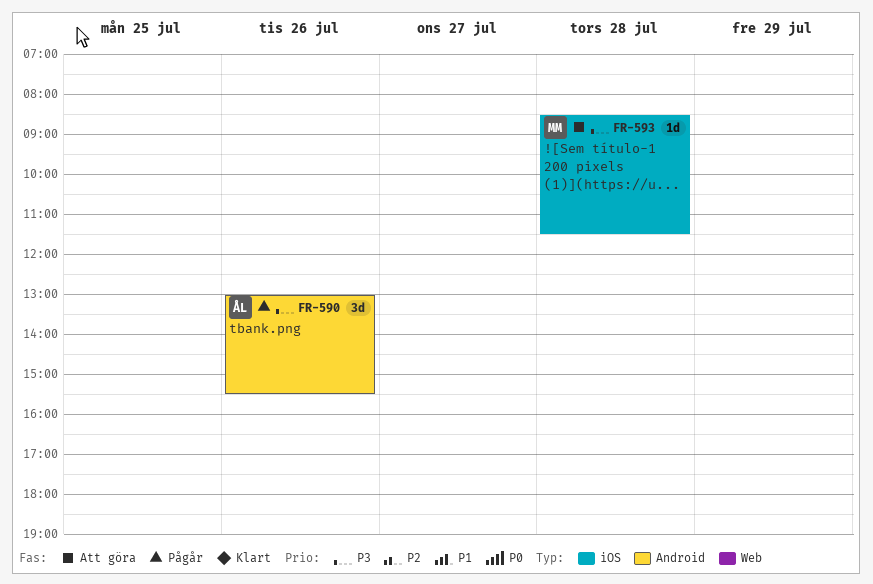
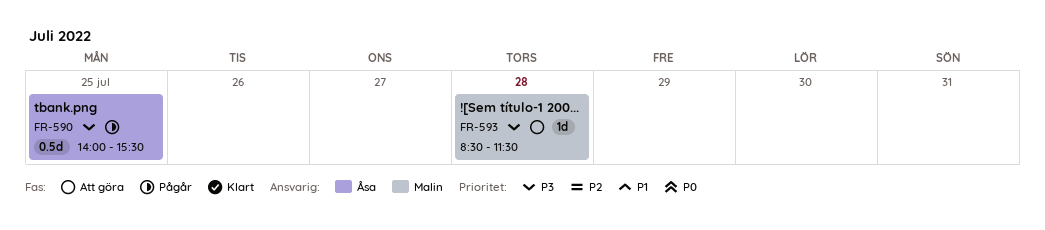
FR-590, estimate: 3d -> 0.5d
FR-590, day: Jul 26 -> Jul 25
FR-590, begins: 13:00 -> 14:00

